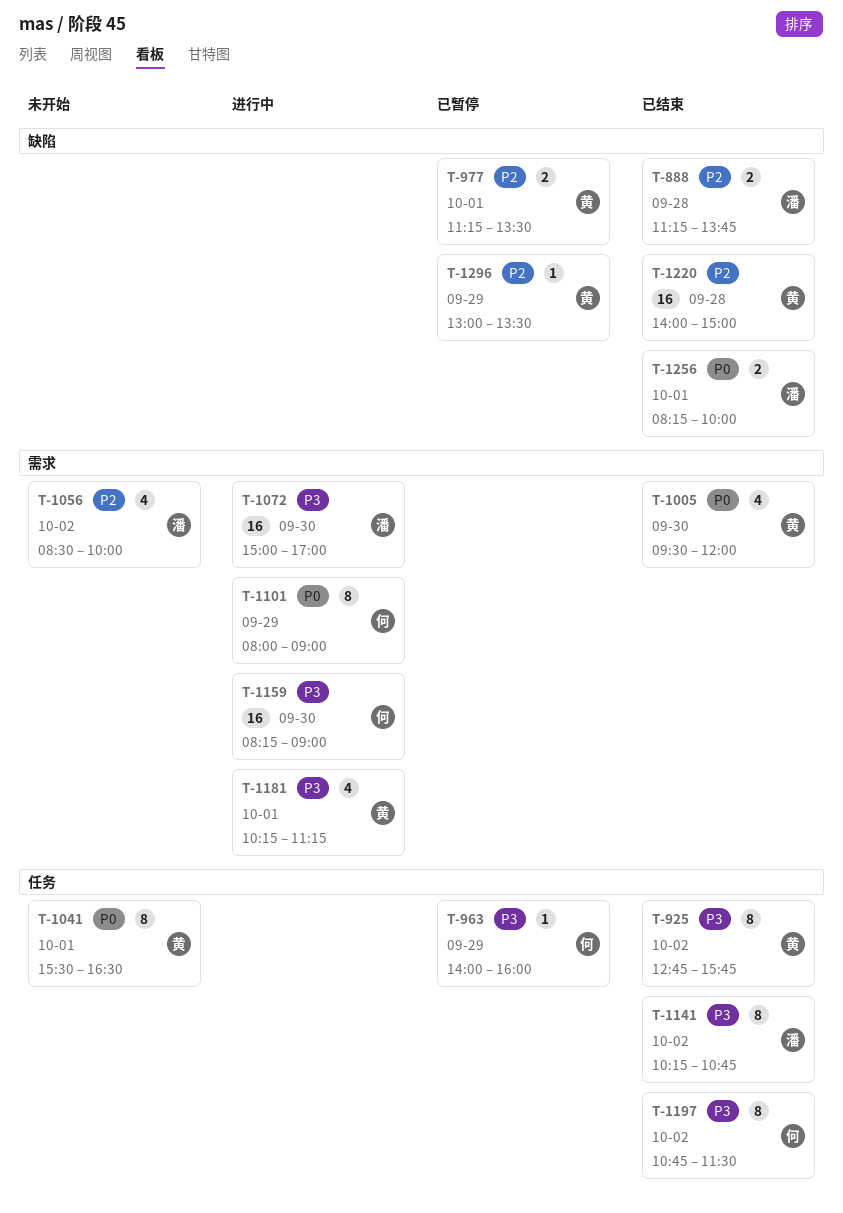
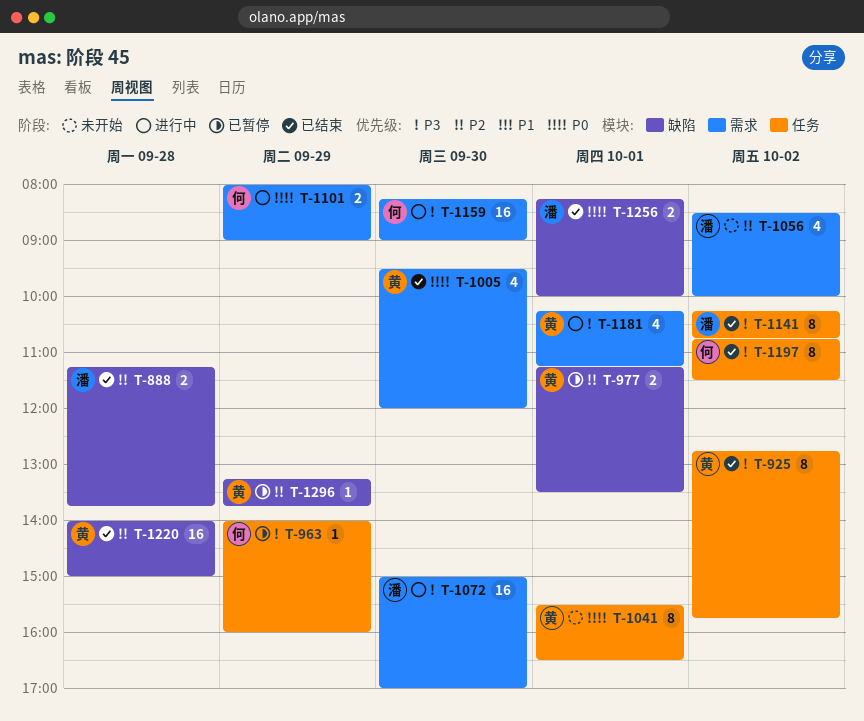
T-1101, estimate: 8 -> 2
T-1296, begins: 13:00 -> 13:15
T-1296, ends: 13:30 -> 13:45

